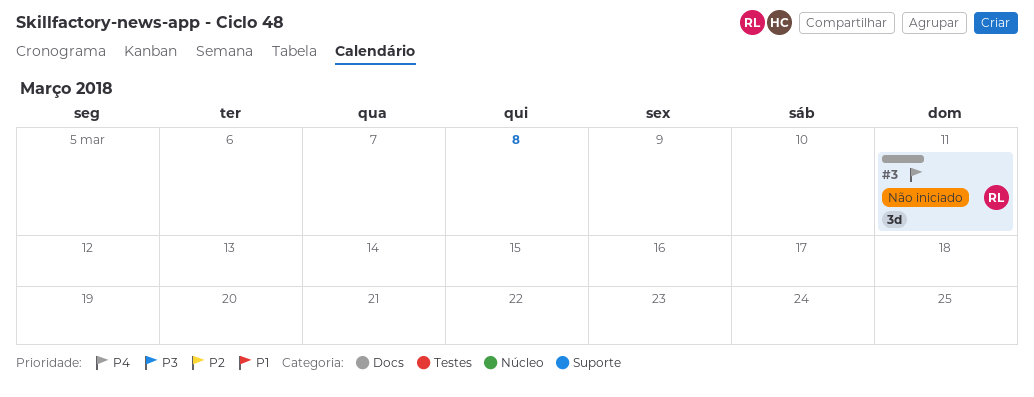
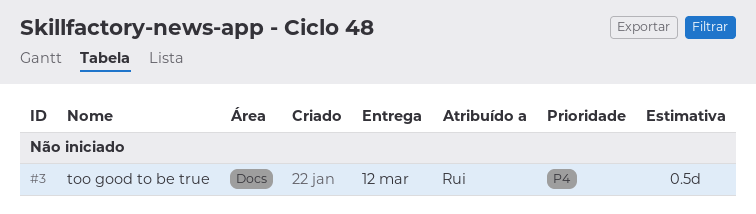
#3, estimate: 3d -> 0.5d
#3, due: Mar 11 -> Mar 12

